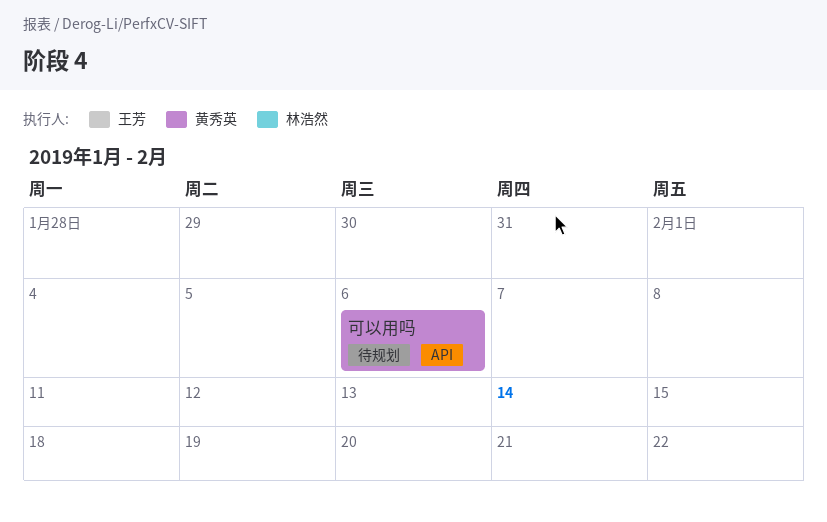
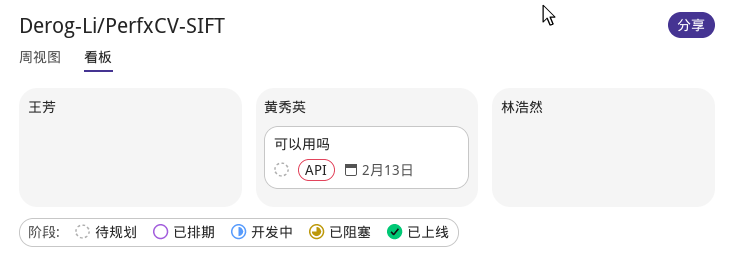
可以用吗, due: Feb 6 -> Feb 13

